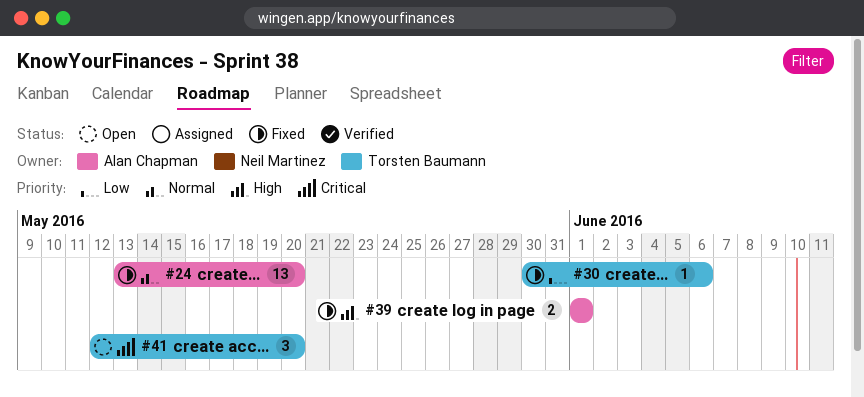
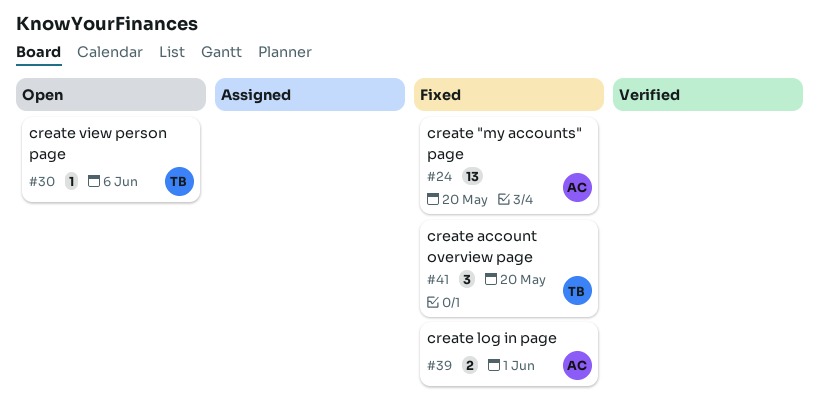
#30, status: Fixed -> Open
#41, status: Open -> Fixed

